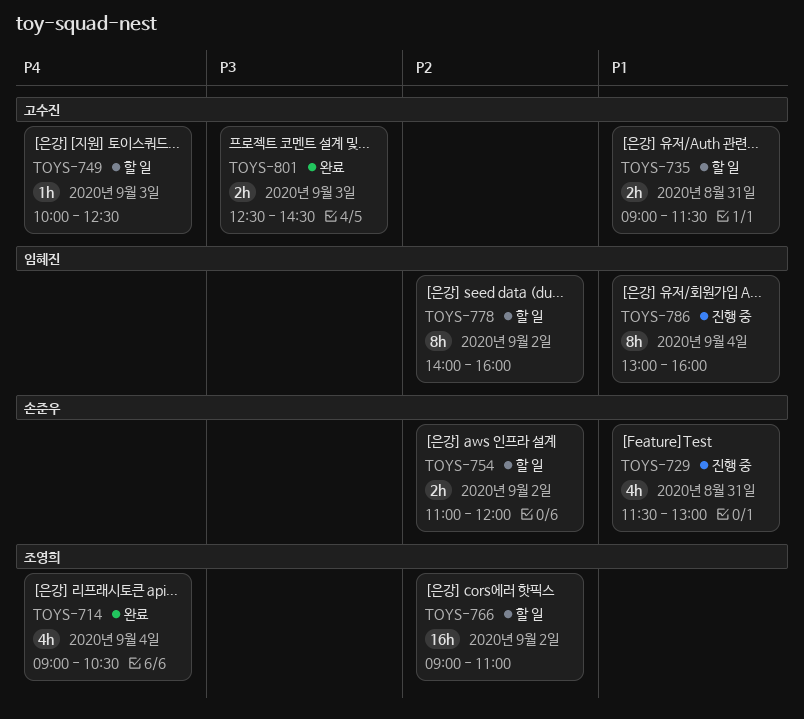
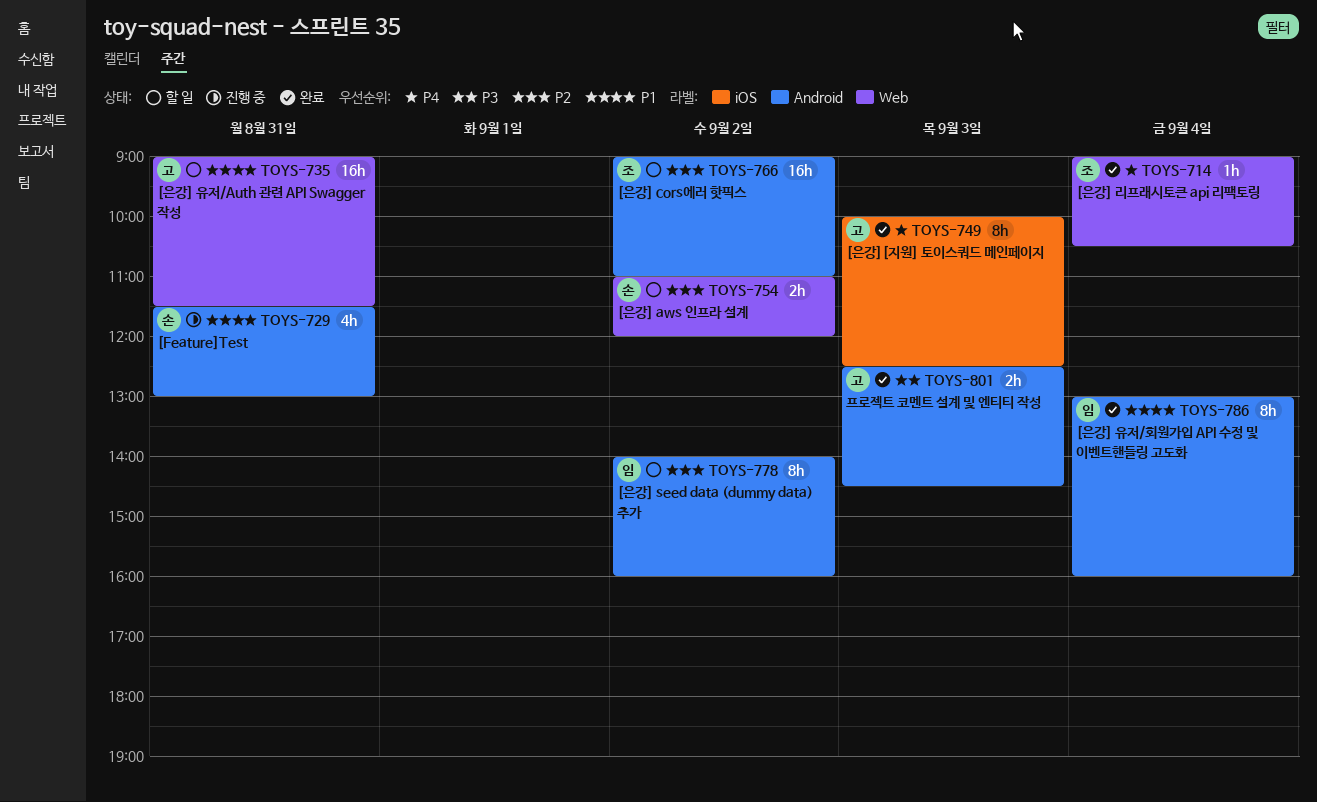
TOYS-714, estimate: 4h -> 1h
TOYS-735, estimate: 2h -> 16h
TOYS-749, status: 할 일 -> 완료
TOYS-749, estimate: 1h -> 8h
TOYS-786, status: 진행 중 -> 완료

